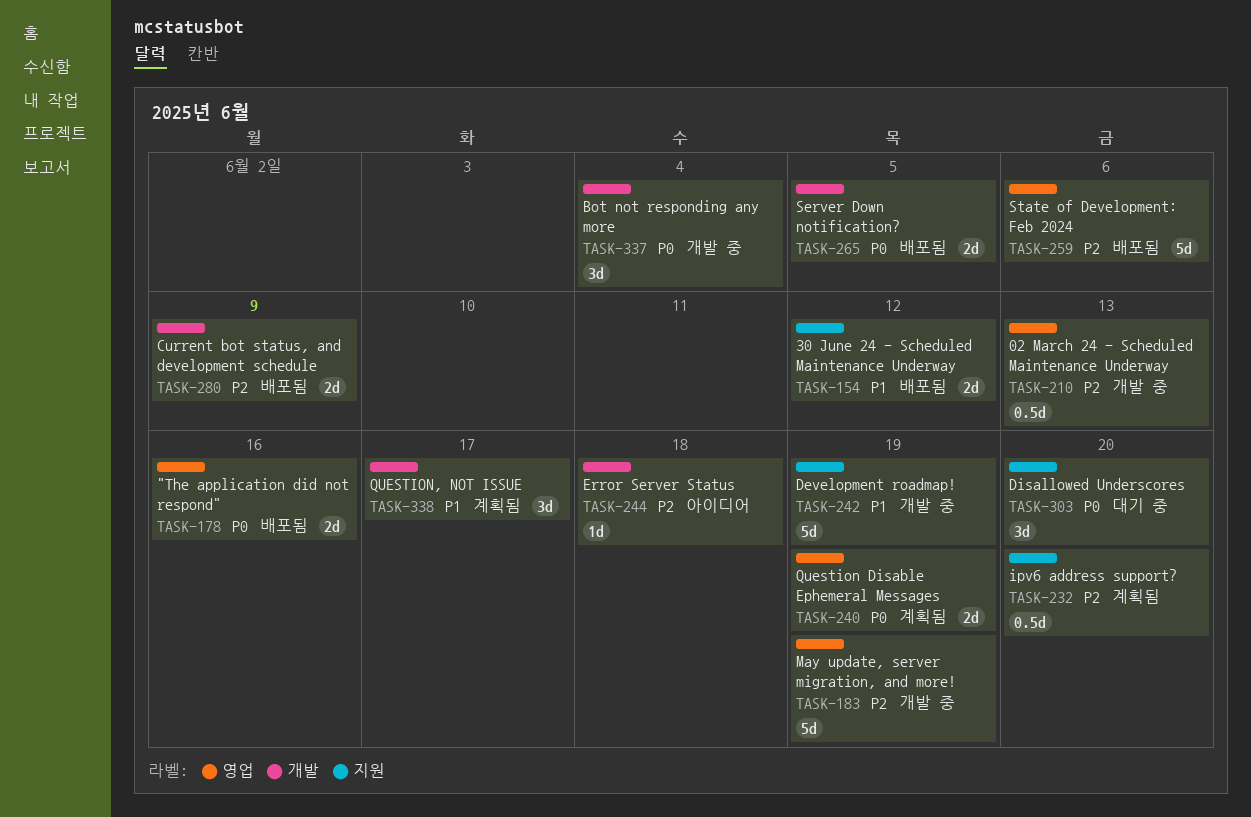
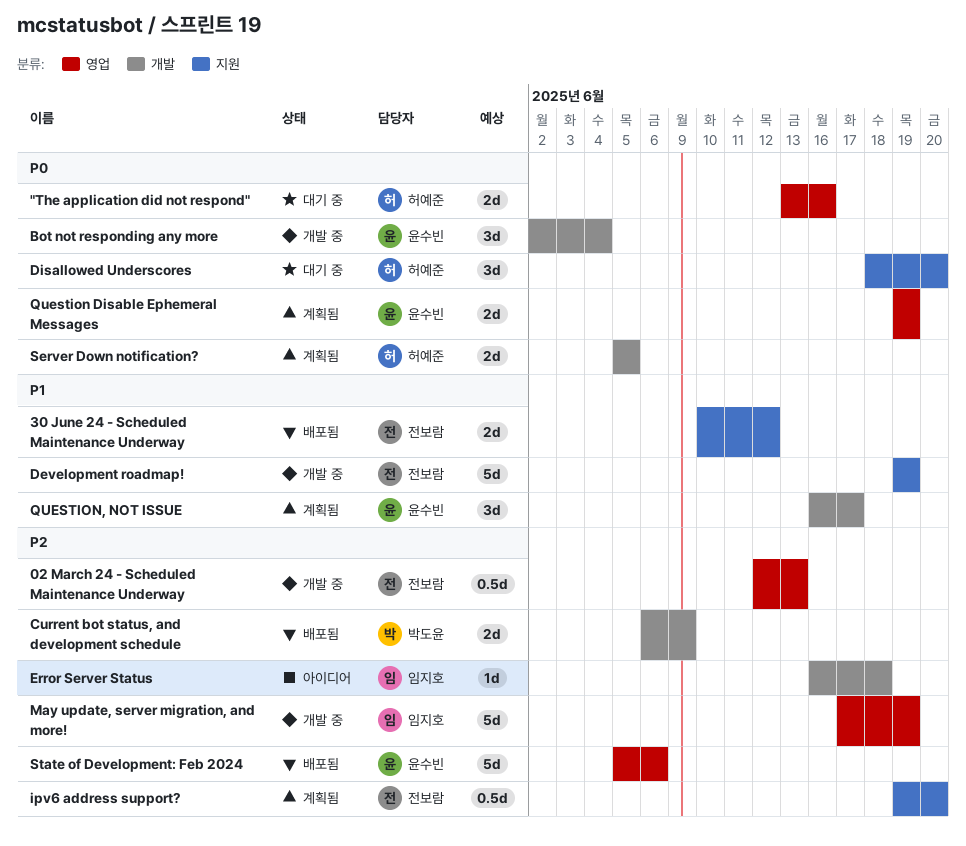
"The application did not respond", status: 배포됨 -> 대기 중
Server Down notification?, status: 배포됨 -> 계획됨

